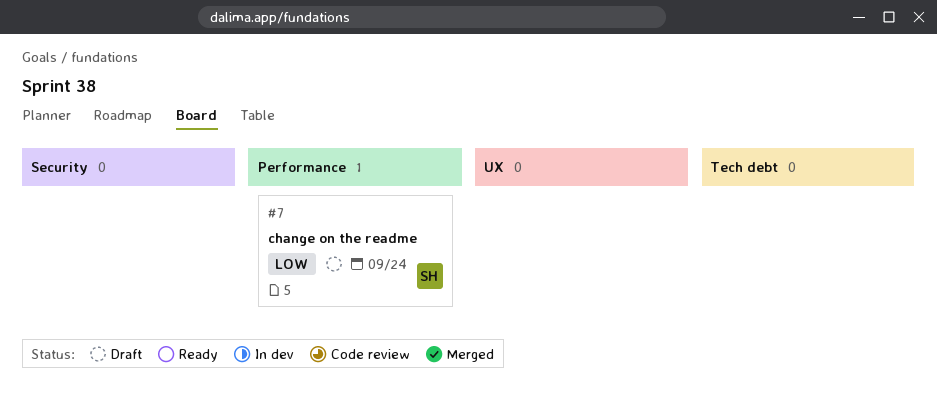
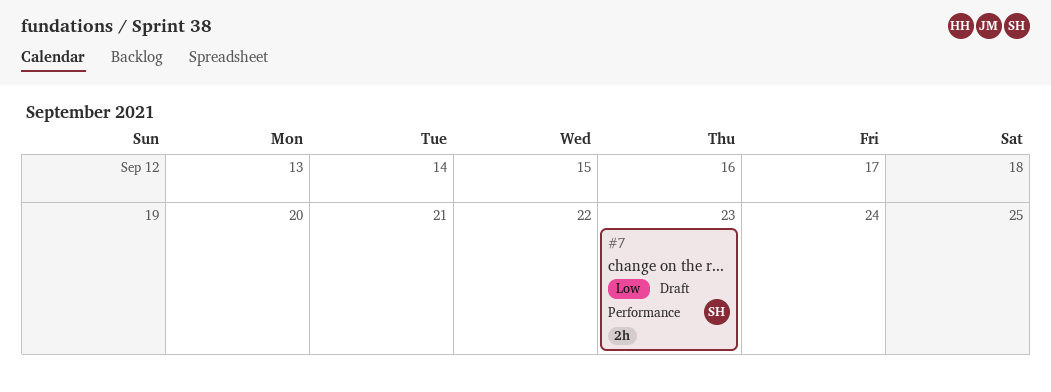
#7, due: Sep 24 -> Sep 23

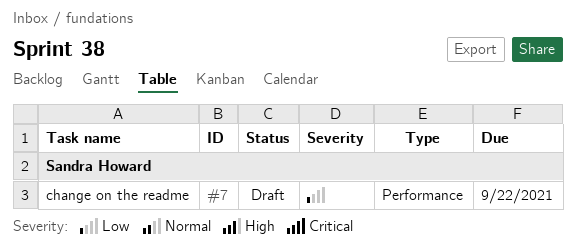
#7, due: Sep 23 -> Sep 22

